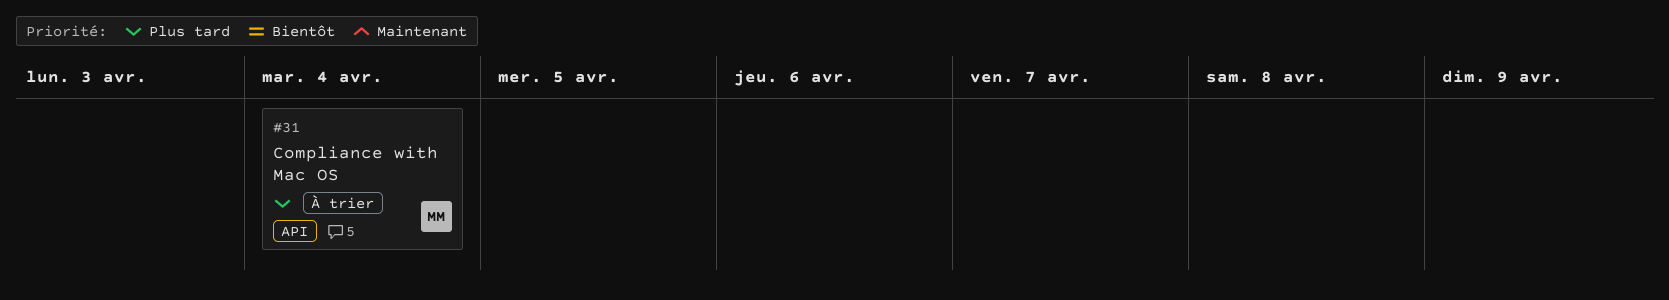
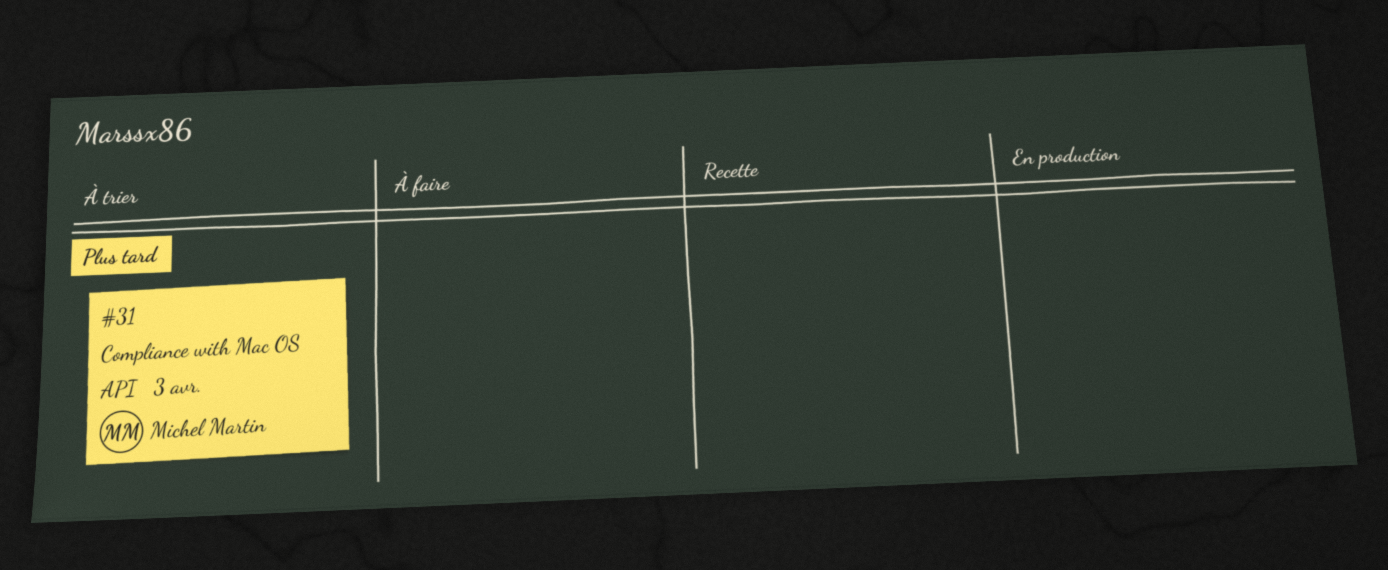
#31, due: Apr 4 -> Apr 3

